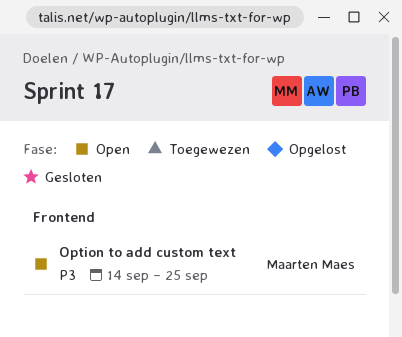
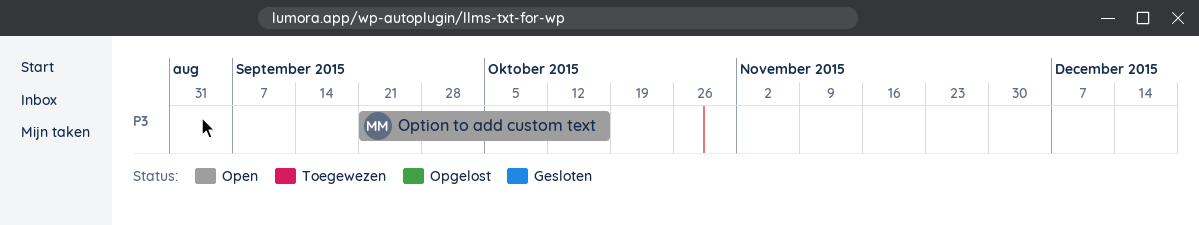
Option to add custom text, start: Sep 14 -> Sep 21
Option to add custom text, due: Sep 25 -> Oct 16

